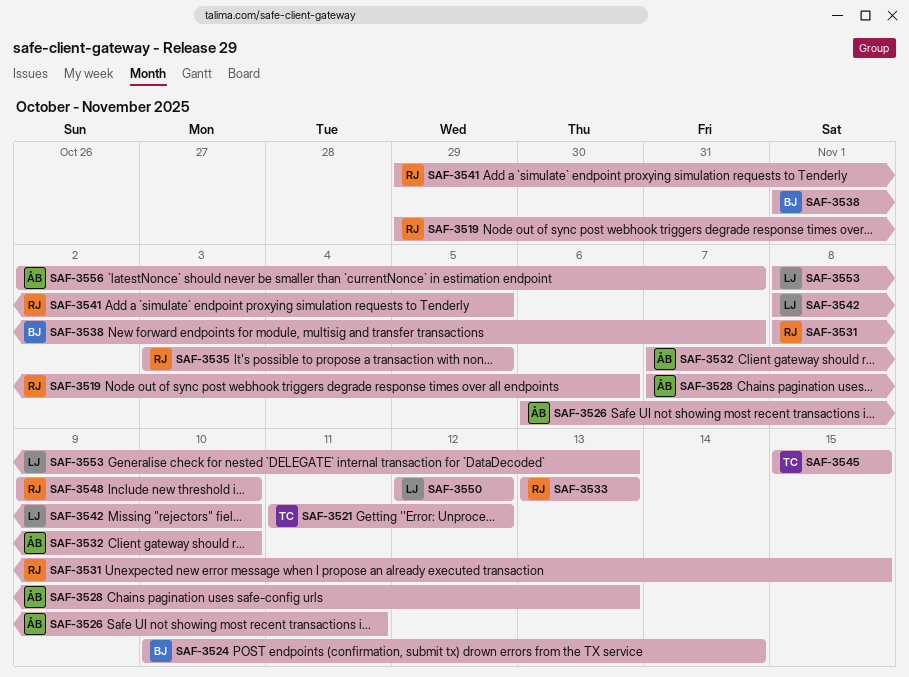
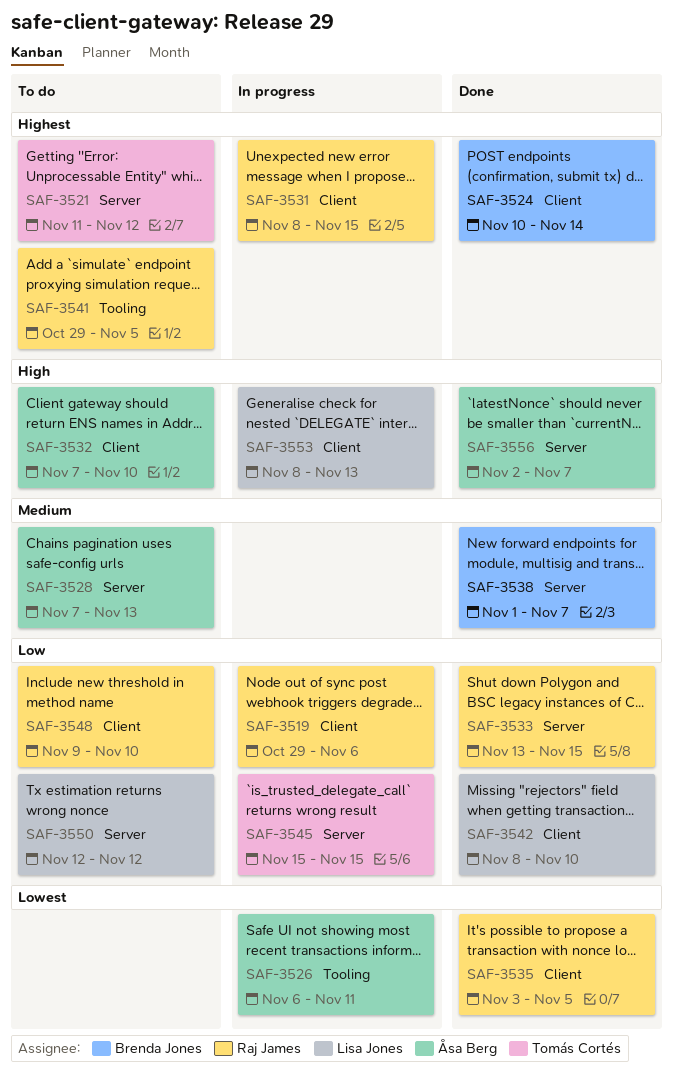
SAF-3533, due: Nov 13 -> Nov 15

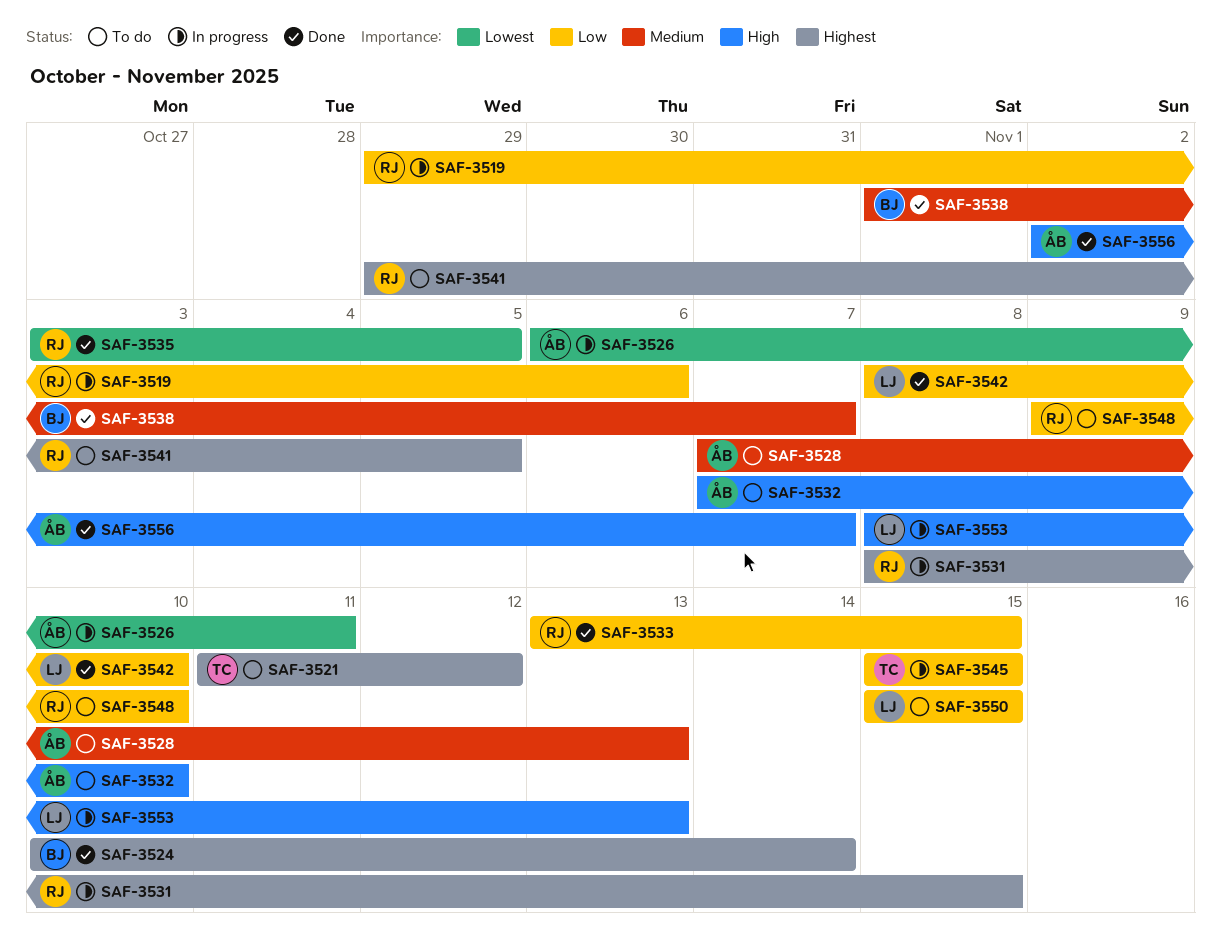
SAF-3550, start: Nov 12 -> Nov 15
SAF-3550, due: Nov 12 -> Nov 15

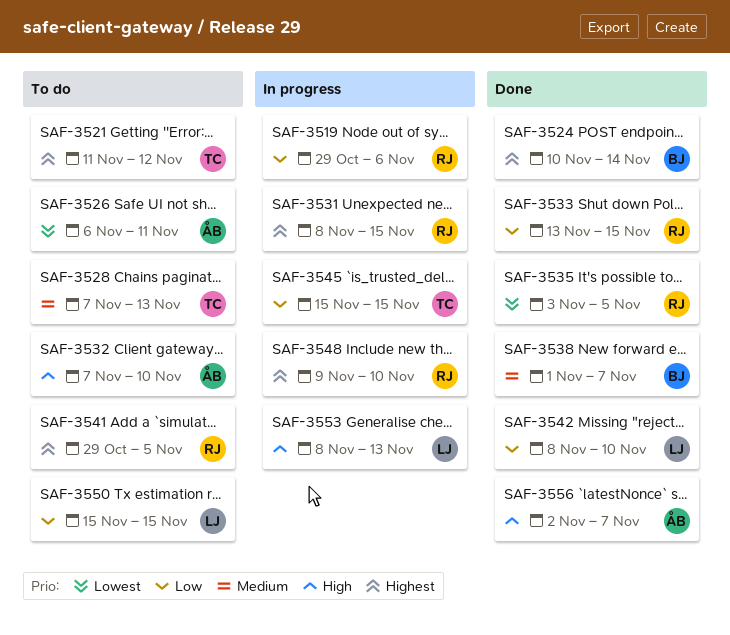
SAF-3526, status: In progress -> To do
SAF-3528, owner: ÅB -> TC
SAF-3548, status: To do -> In progress
SAF-3548, priority: Low -> Highest

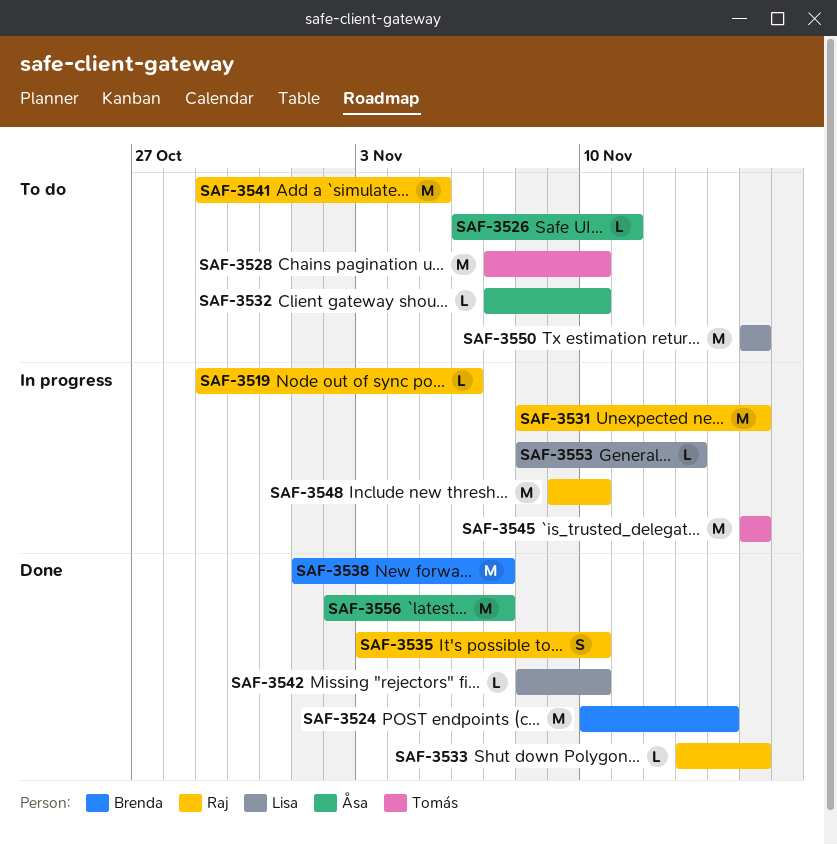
SAF-3521: present -> none
SAF-3528, due: Nov 13 -> Nov 10
SAF-3535, due: Nov 5 -> Nov 10

